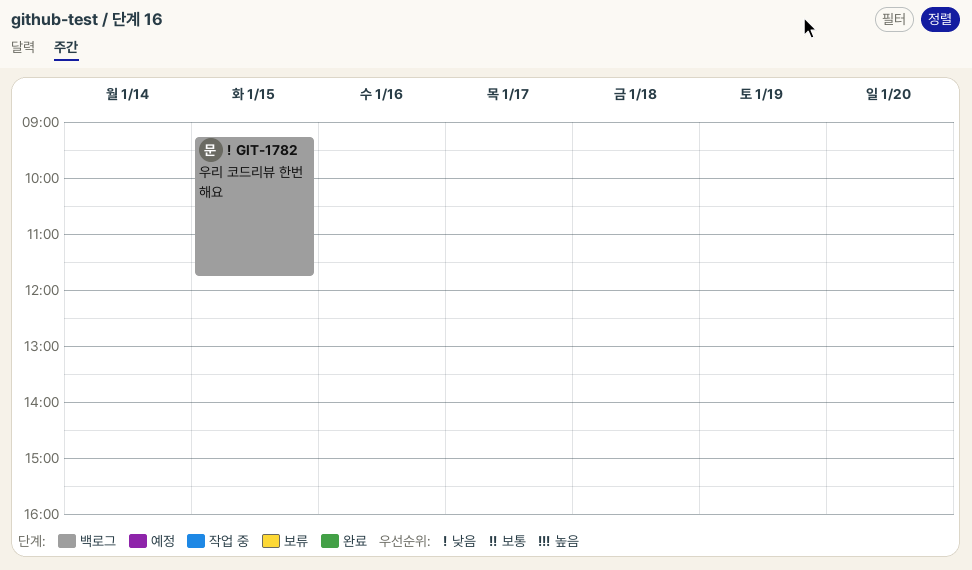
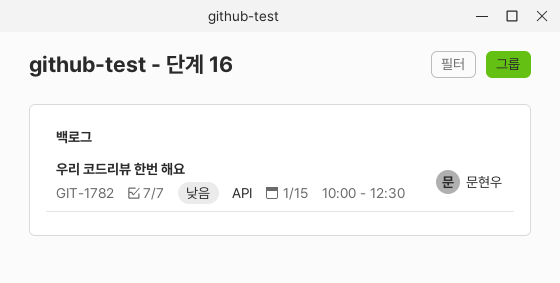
GIT-1782, begins: 09:15 -> 10:00
GIT-1782, ends: 11:45 -> 12:30

